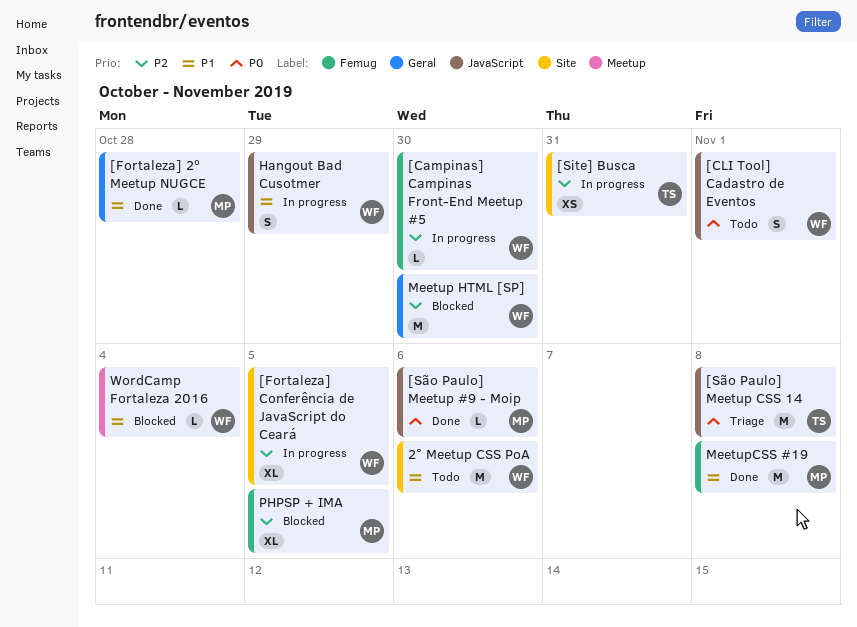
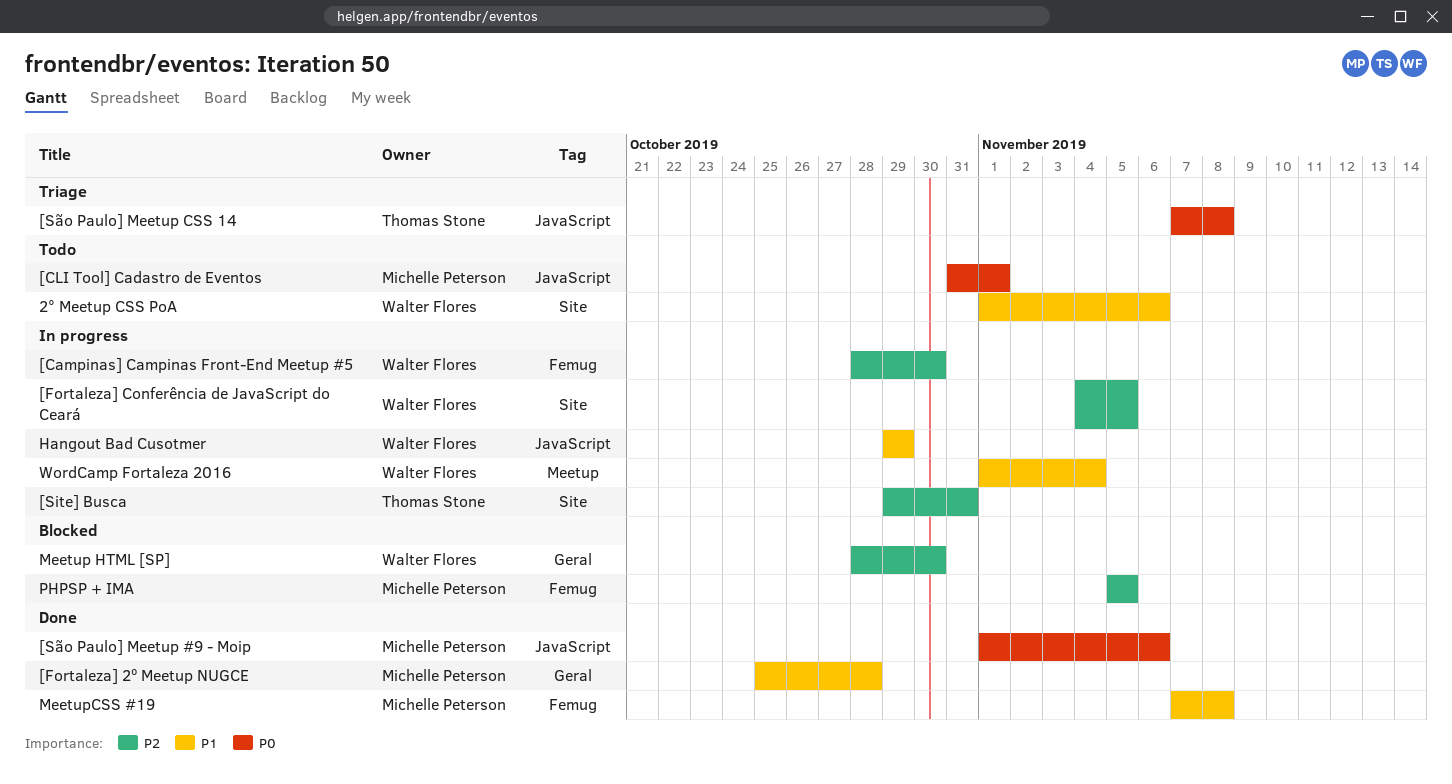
[CLI Tool] Cadastro de Eventos, owner: Walter Flores -> Michelle Peterson
WordCamp Fortaleza 2016, status: Blocked -> In progress

